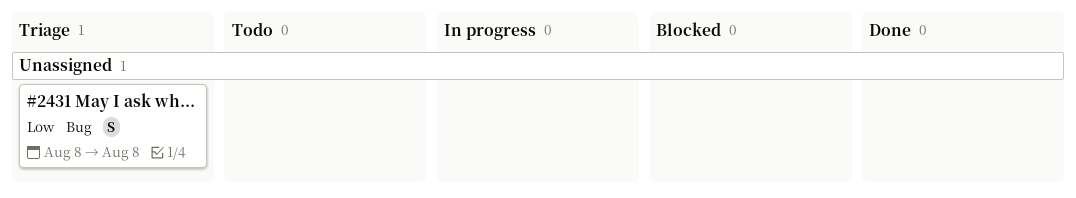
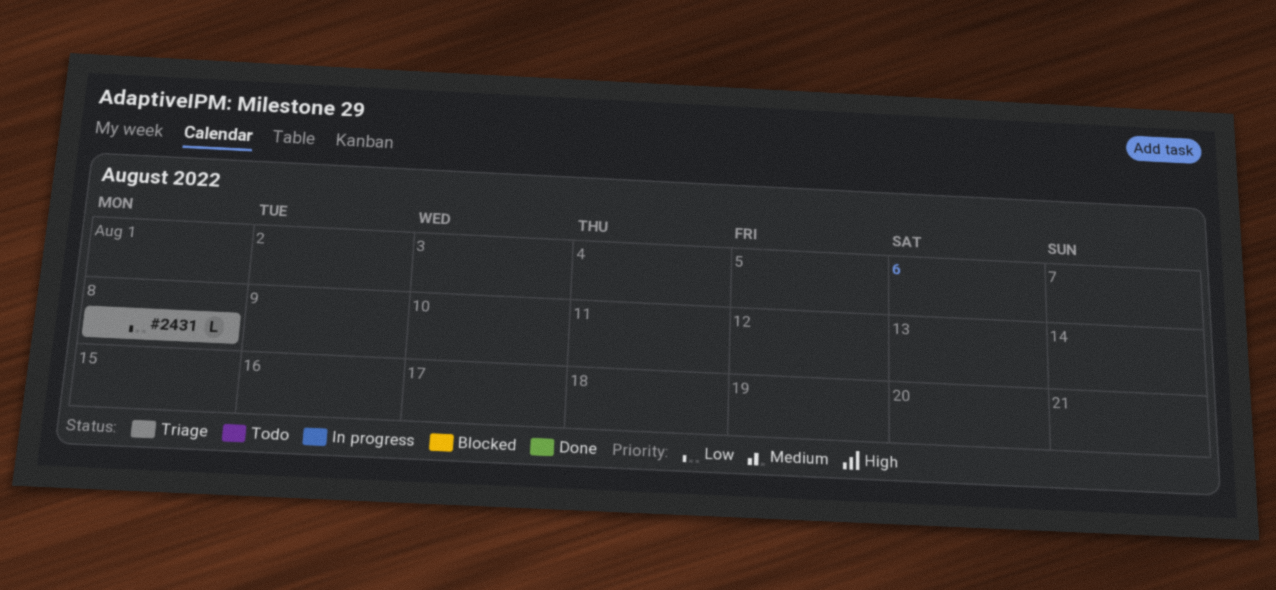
#2431, estimate: S -> L

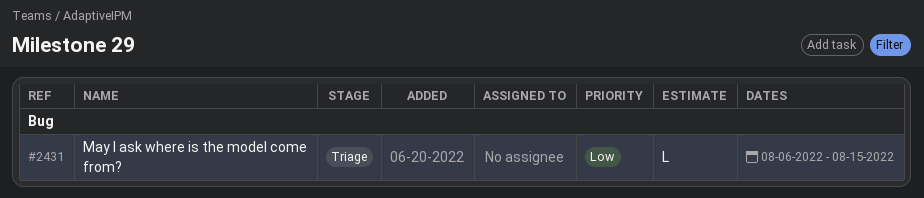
#2431, start: Aug 8 -> Aug 6
#2431, due: Aug 8 -> Aug 15

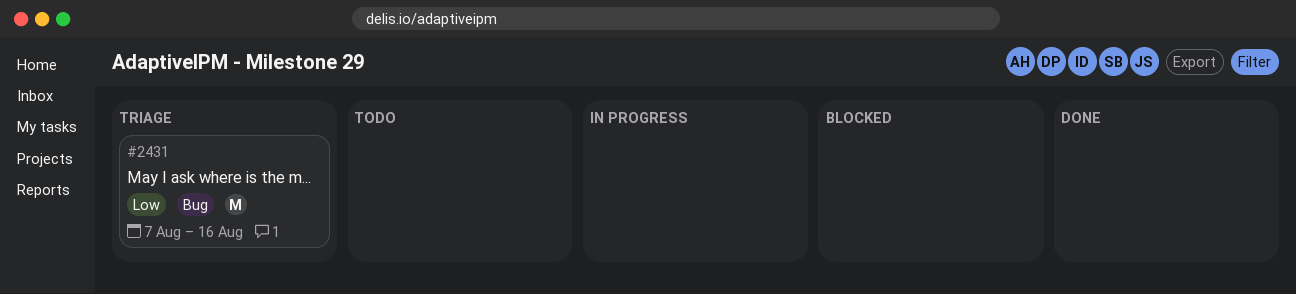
#2431, estimate: L -> M
#2431, start: Aug 6 -> Aug 7
#2431, due: Aug 15 -> Aug 16

